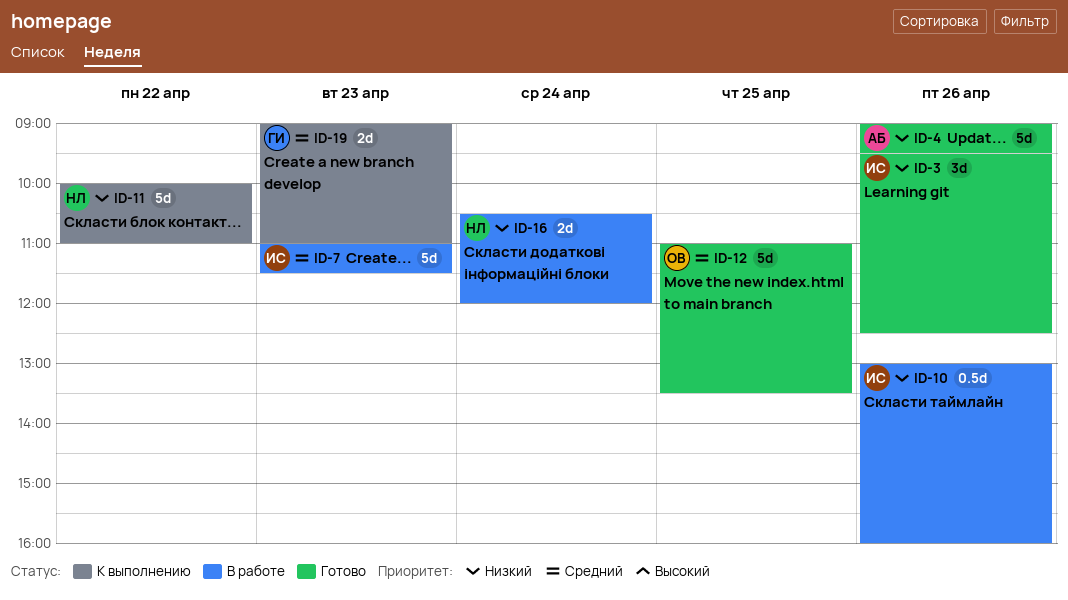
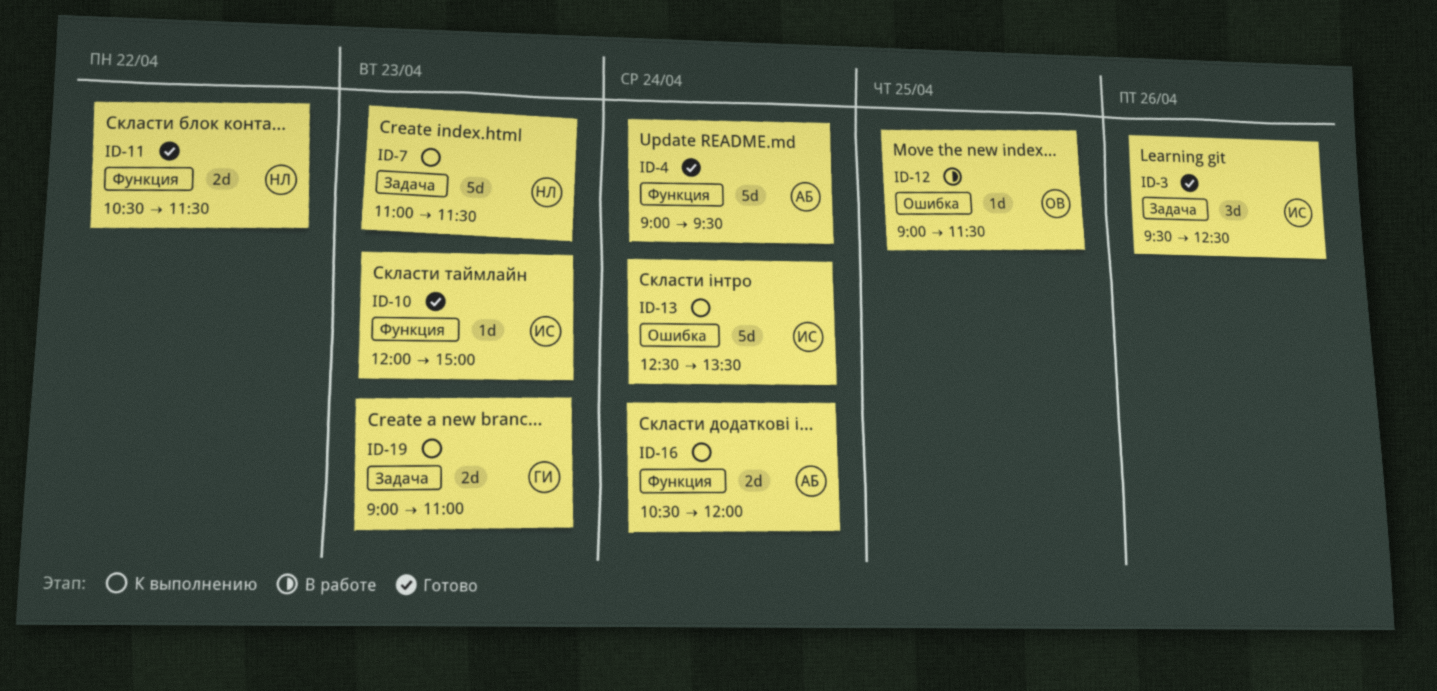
ID-4, day: Apr 26 -> Apr 24
ID-7, status: В работе -> К выполнению
ID-7, owner: ИС -> НЛ
ID-10, status: В работе -> Готово
ID-10, estimate: 0.5d -> 1d
ID-10, day: Apr 26 -> Apr 23
ID-10, begins: 13:00 -> 12:00
ID-10, ends: 16:00 -> 15:00
ID-11, status: К выполнению -> Готово
ID-11, estimate: 5d -> 2d
ID-11, begins: 10:00 -> 10:30
ID-11, ends: 11:00 -> 11:30
ID-12, status: Готово -> В работе
ID-12, estimate: 5d -> 1d
ID-12, begins: 11:00 -> 09:00
ID-12, ends: 13:30 -> 11:30
ID-13: none -> present
ID-16, status: В работе -> К выполнению
ID-16, owner: НЛ -> АБ

